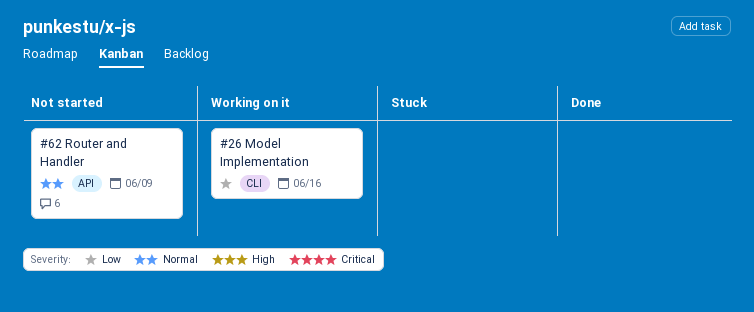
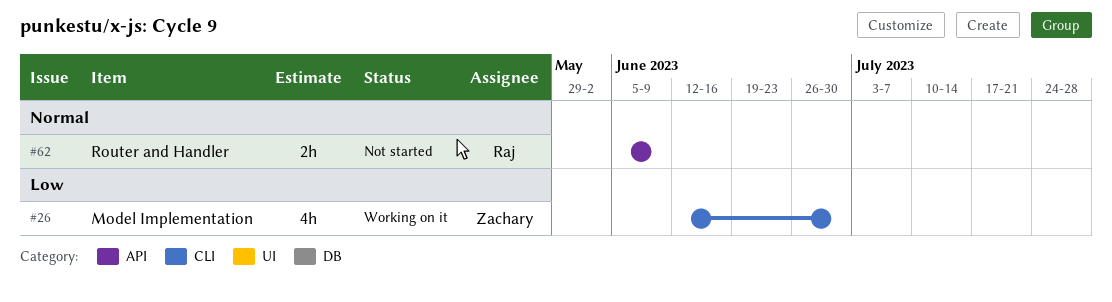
#26, due: Jun 16 -> Jun 30

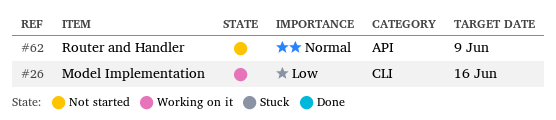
#26, due: Jun 30 -> Jun 16

